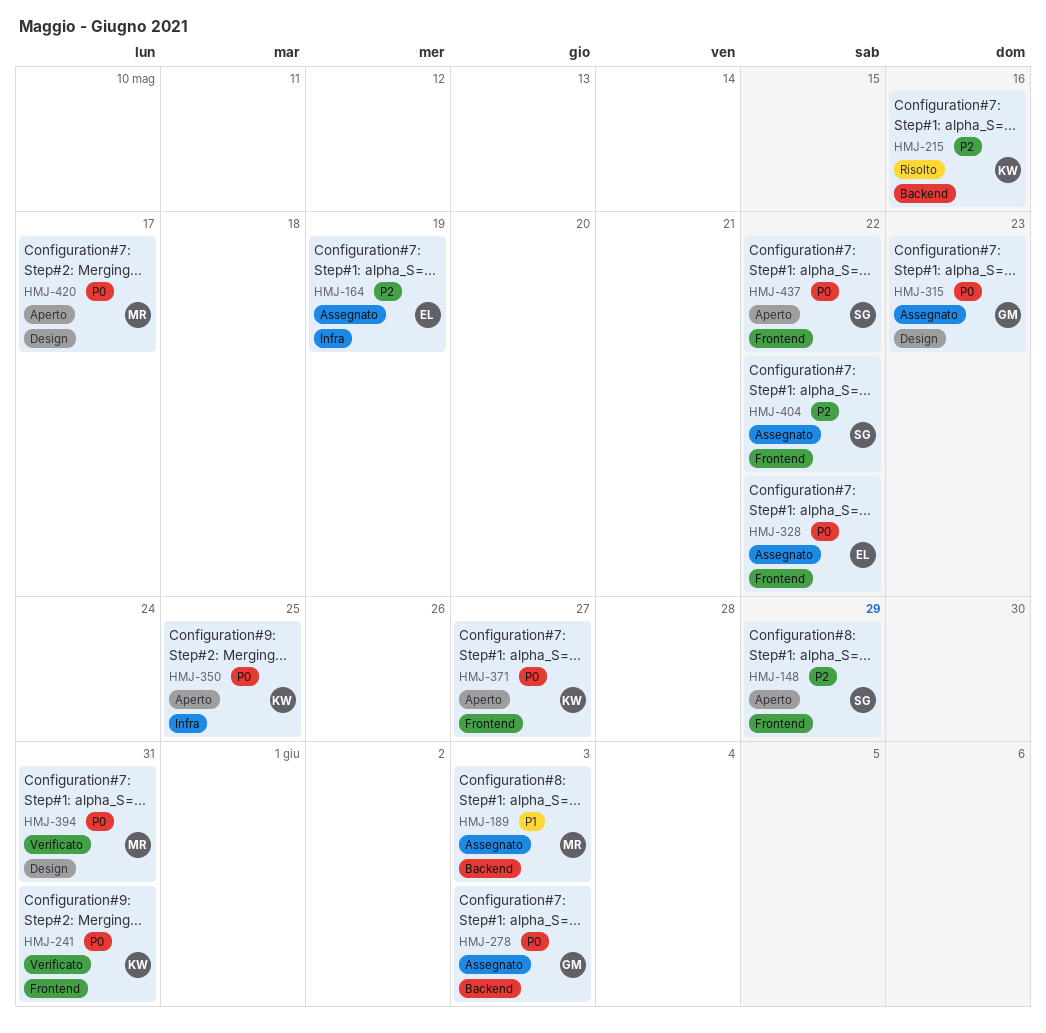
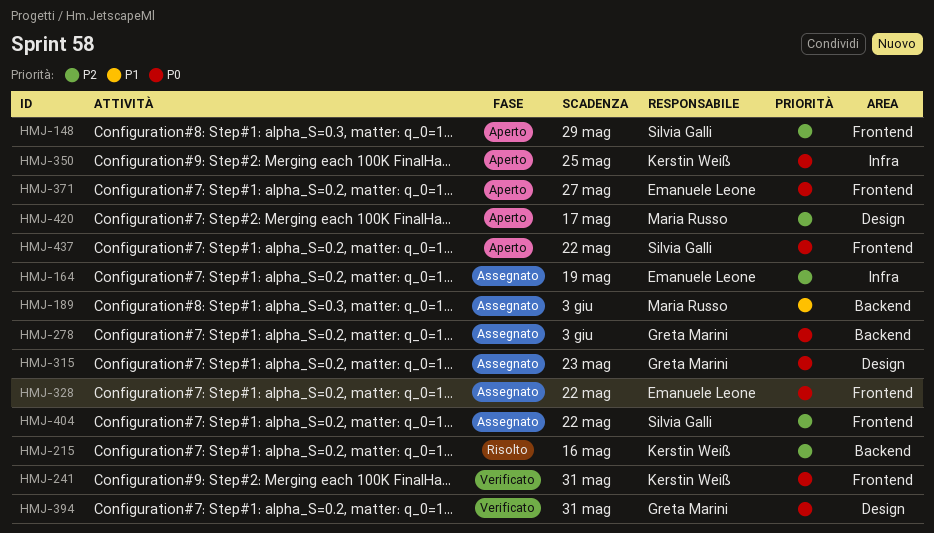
HMJ-371, owner: Kerstin Weiß -> Emanuele Leone
HMJ-394, owner: Maria Russo -> Greta Marini
HMJ-420, priority: P0 -> P2

